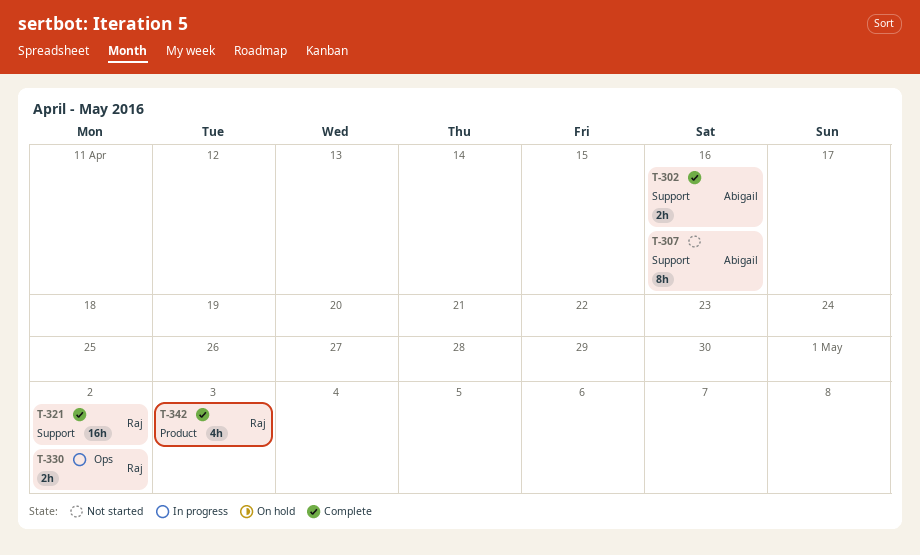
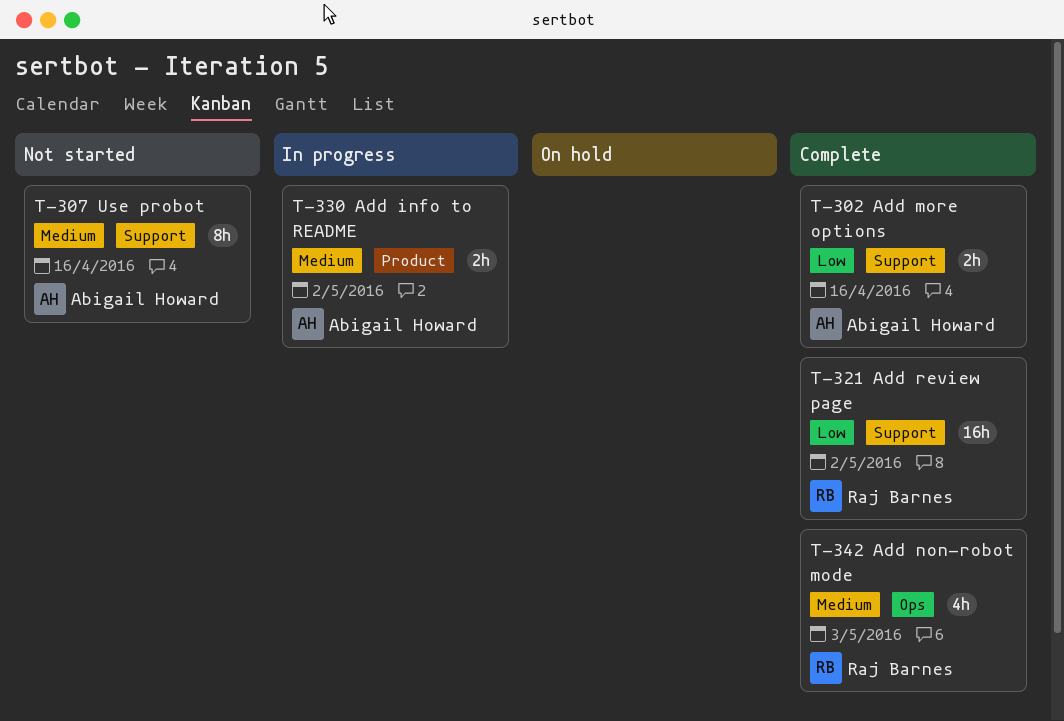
T-330, owner: Raj Barnes -> Abigail Howard
T-330, label: Ops -> Product
T-342, label: Product -> Ops

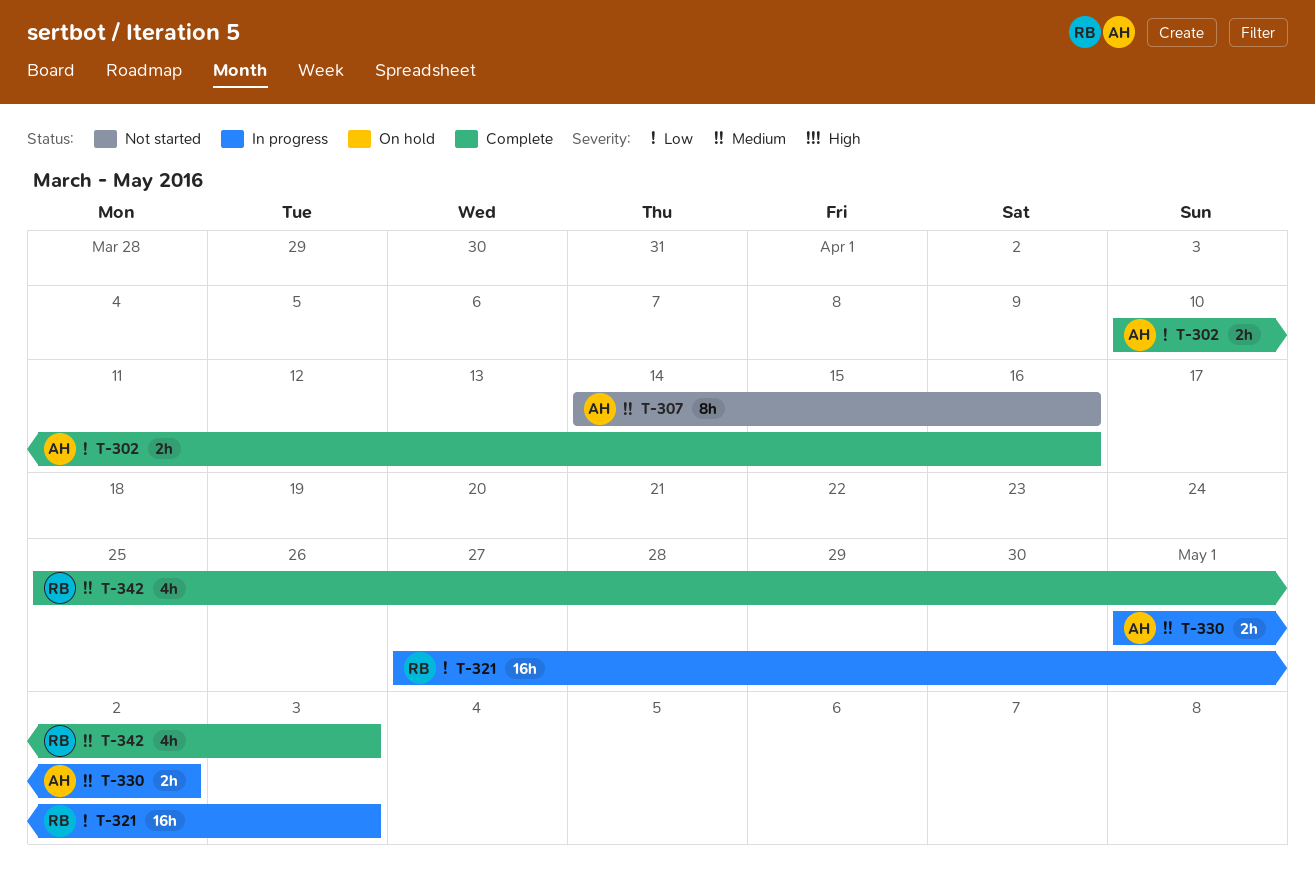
T-321, status: Complete -> In progress
T-321, due: May 2 -> May 3

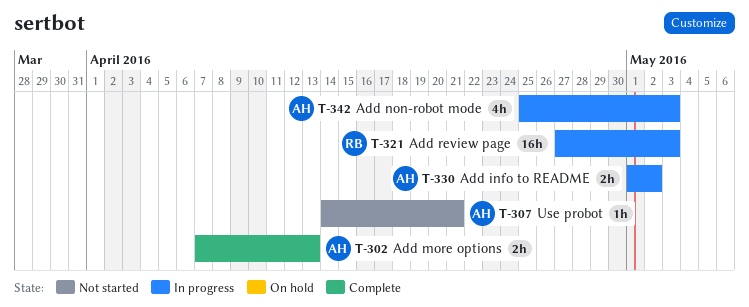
T-302, start: Apr 10 -> Apr 7
T-302, due: Apr 16 -> Apr 13
T-307, estimate: 8h -> 1h
T-307, due: Apr 16 -> Apr 21
T-342, status: Complete -> In progress
T-342, owner: RB -> AH

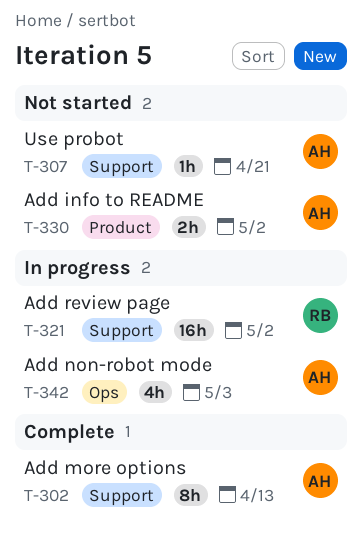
T-302, estimate: 2h -> 8h
T-321, due: May 3 -> May 2
T-330, status: In progress -> Not started

